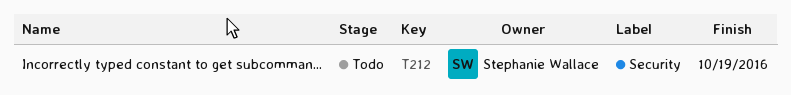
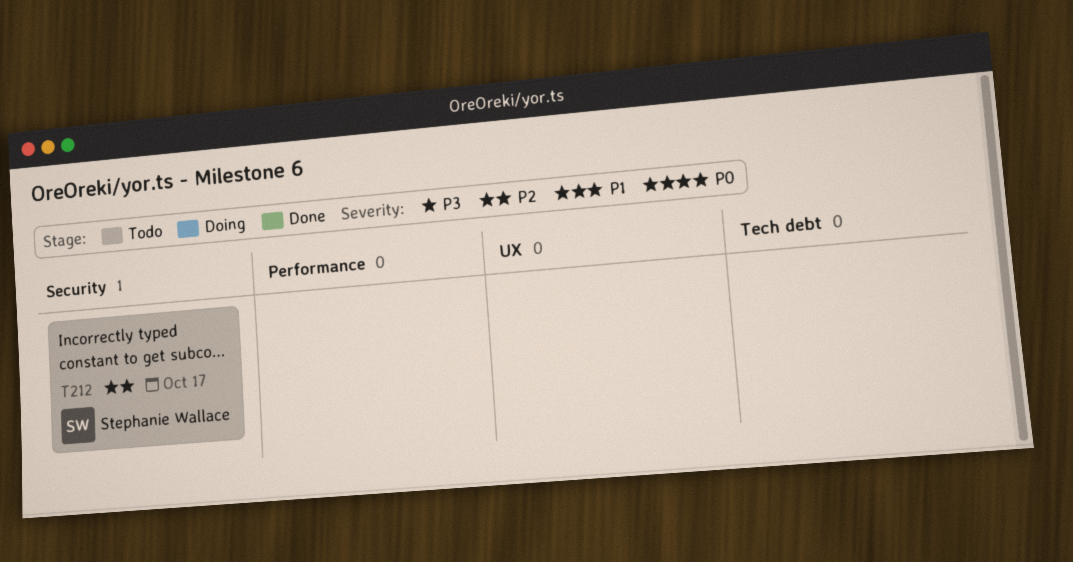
T212, due: Oct 19 -> Oct 17

